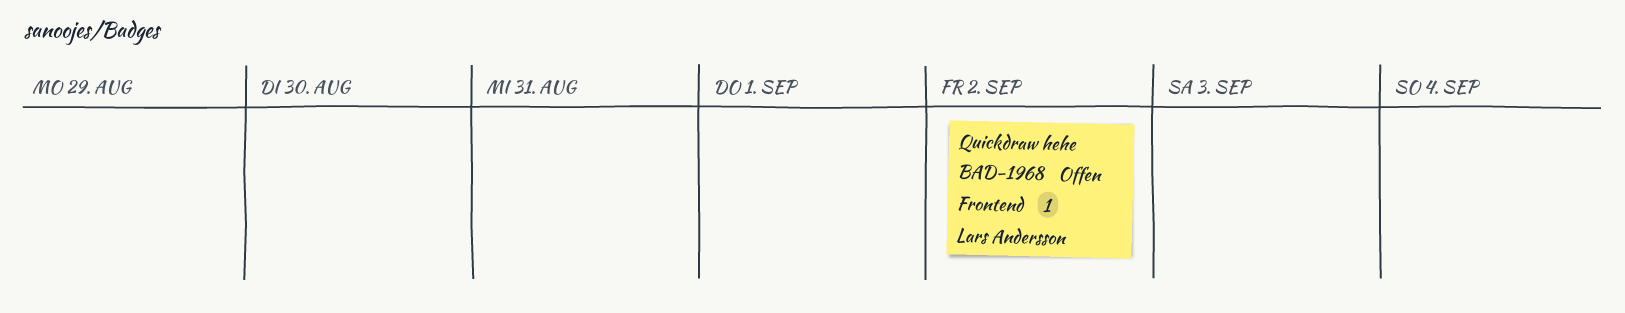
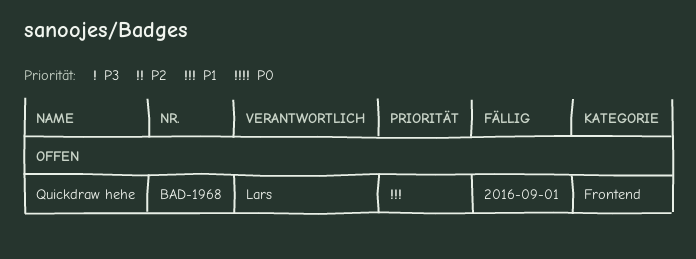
BAD-1968, due: Sep 2 -> Sep 1

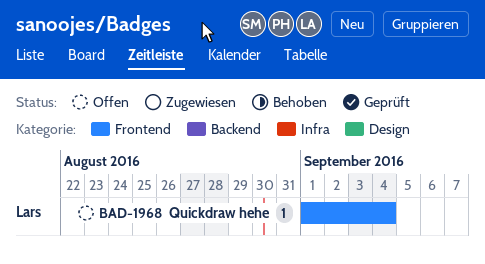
BAD-1968, due: Sep 1 -> Sep 4

